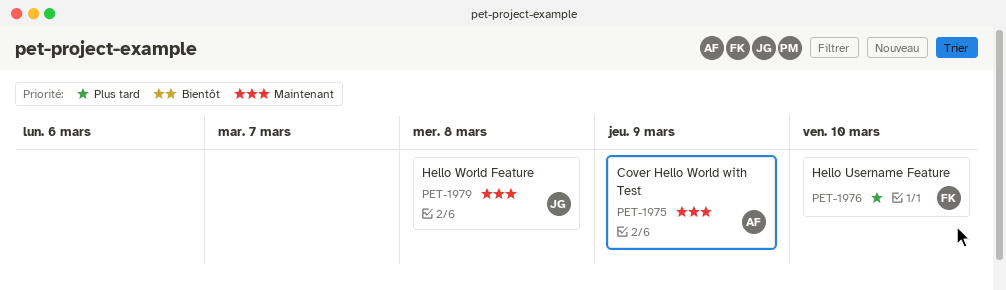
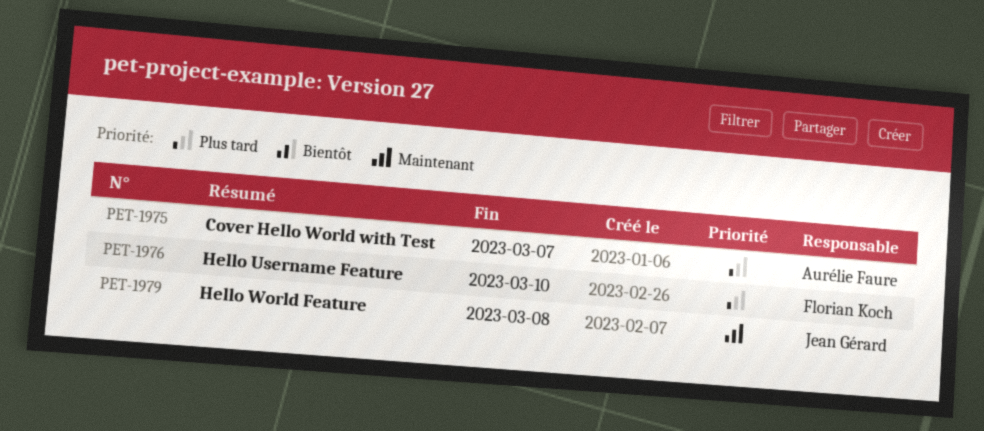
PET-1975, priority: Maintenant -> Plus tard
PET-1975, due: Mar 9 -> Mar 7

